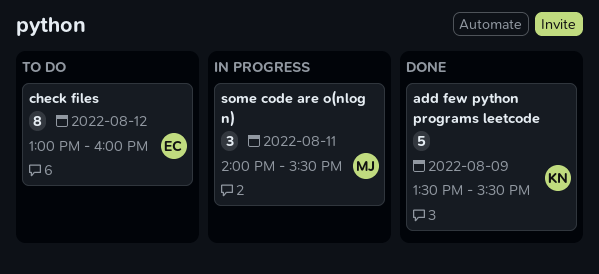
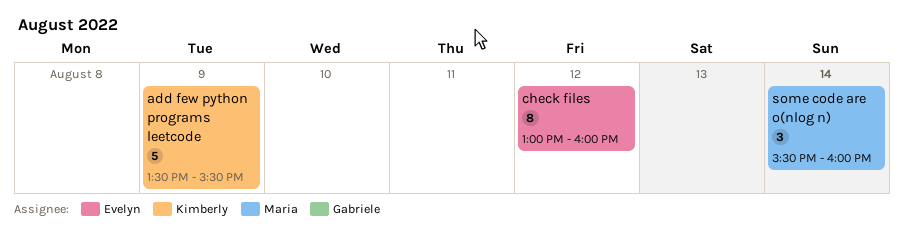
some code are o(nlog n), day: Aug 11 -> Aug 14
some code are o(nlog n), begins: 14:00 -> 15:30
some code are o(nlog n), ends: 15:30 -> 16:00

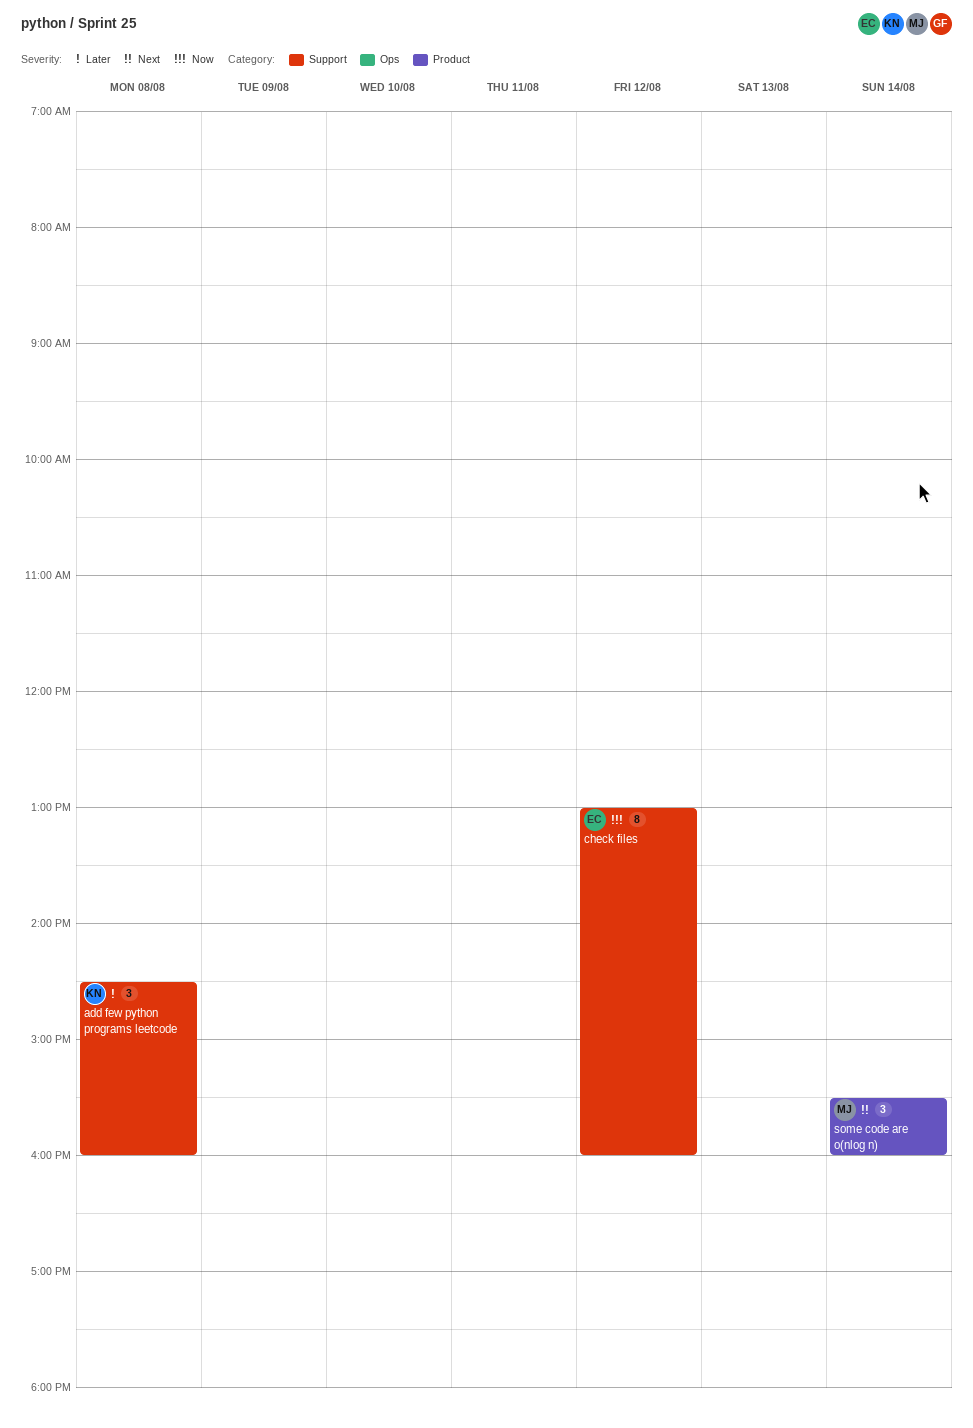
add few python programs leetcode, estimate: 5 -> 3
add few python programs leetcode, day: Aug 9 -> Aug 8
add few python programs leetcode, begins: 13:30 -> 14:30
add few python programs leetcode, ends: 15:30 -> 16:00

